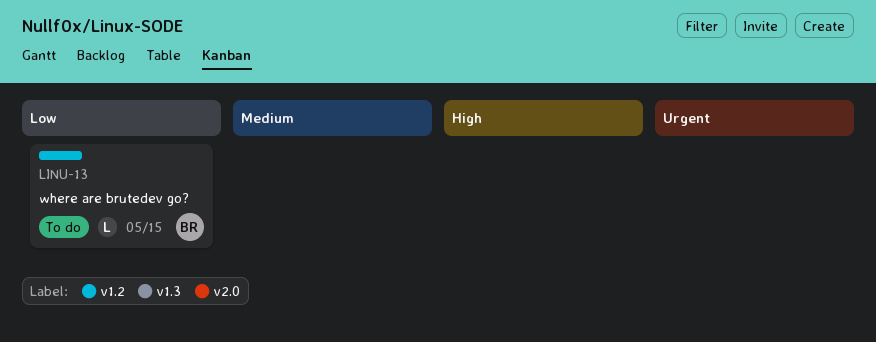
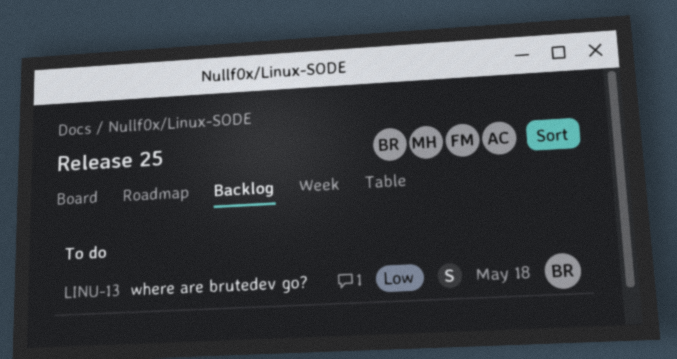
LINU-13, estimate: L -> S
LINU-13, due: May 15 -> May 18

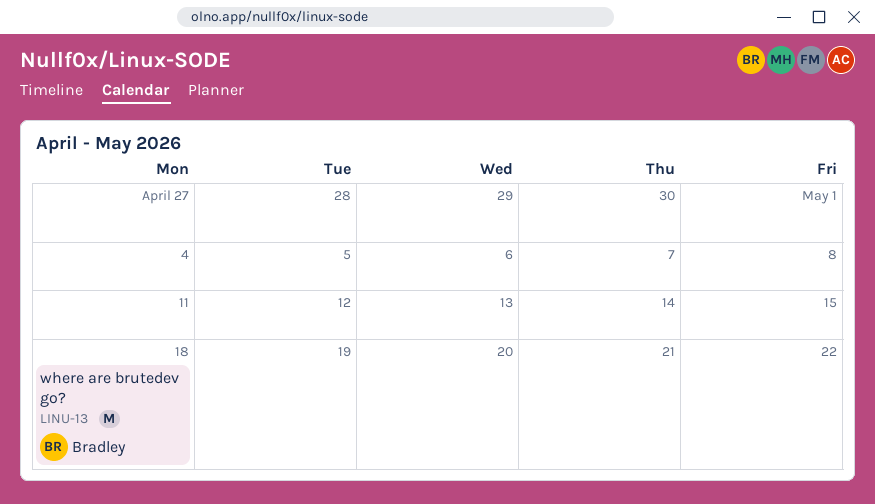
LINU-13, estimate: S -> M

